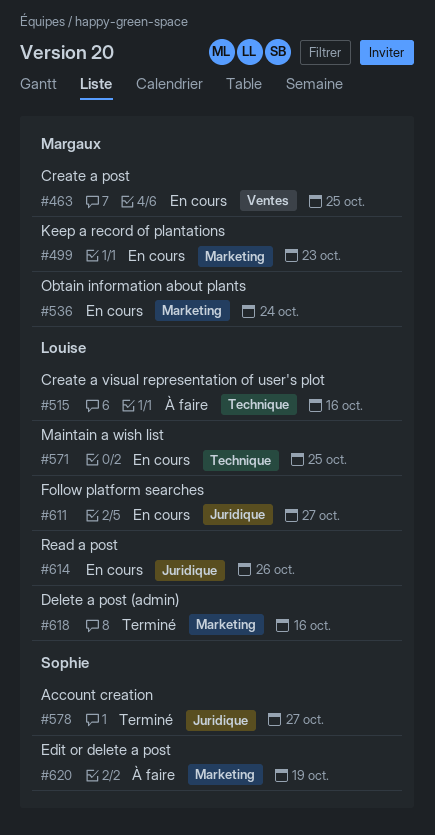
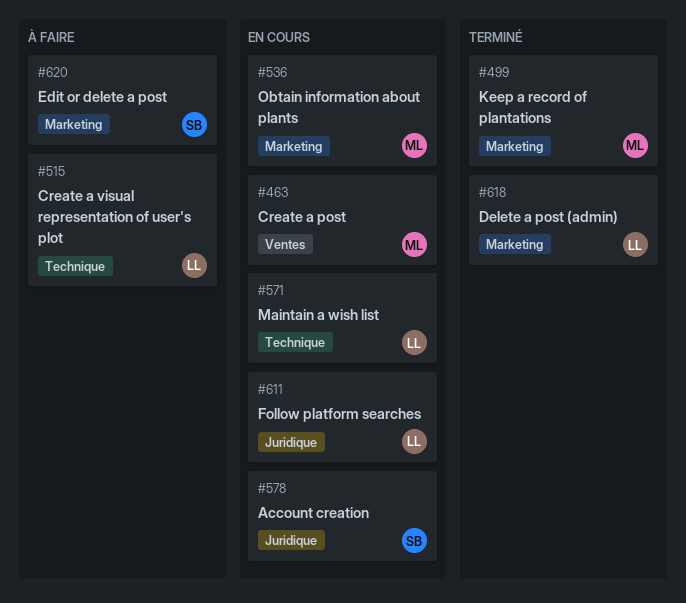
#499, status: En cours -> Terminé
#578, status: Terminé -> En cours
#614: present -> none

